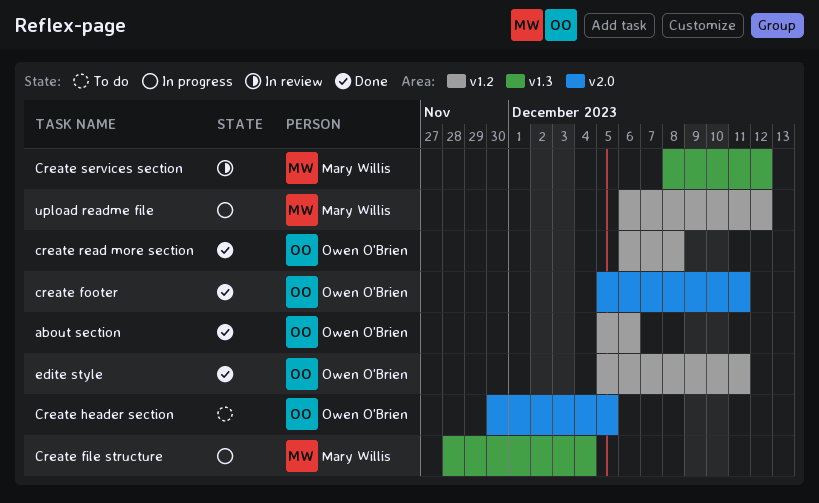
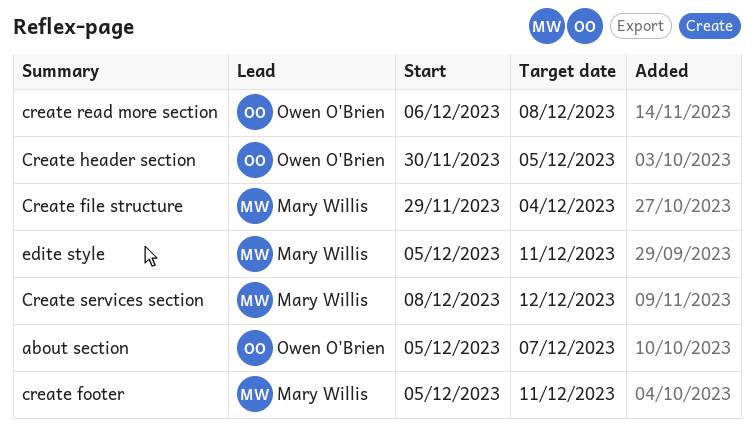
about section, due: Dec 6 -> Dec 7
Create file structure, start: Nov 28 -> Nov 29
create footer, owner: Owen O'Brien -> Mary Willis
edite style, owner: Owen O'Brien -> Mary Willis
upload readme file: present -> none

